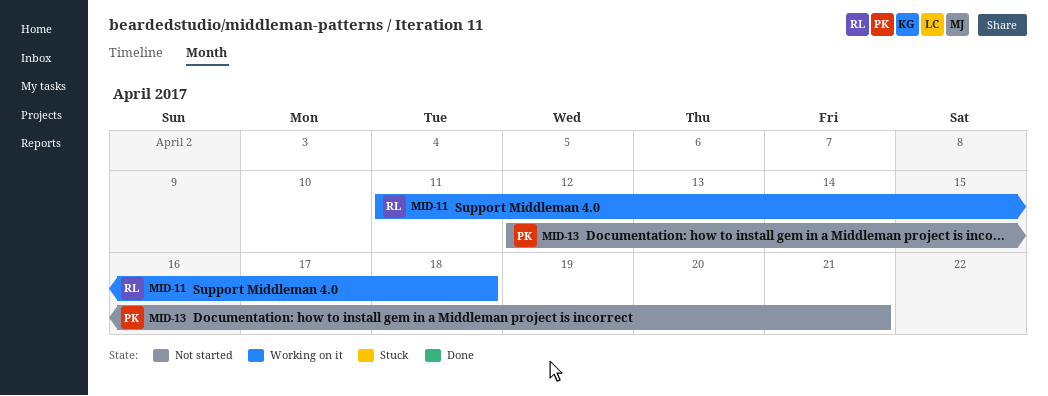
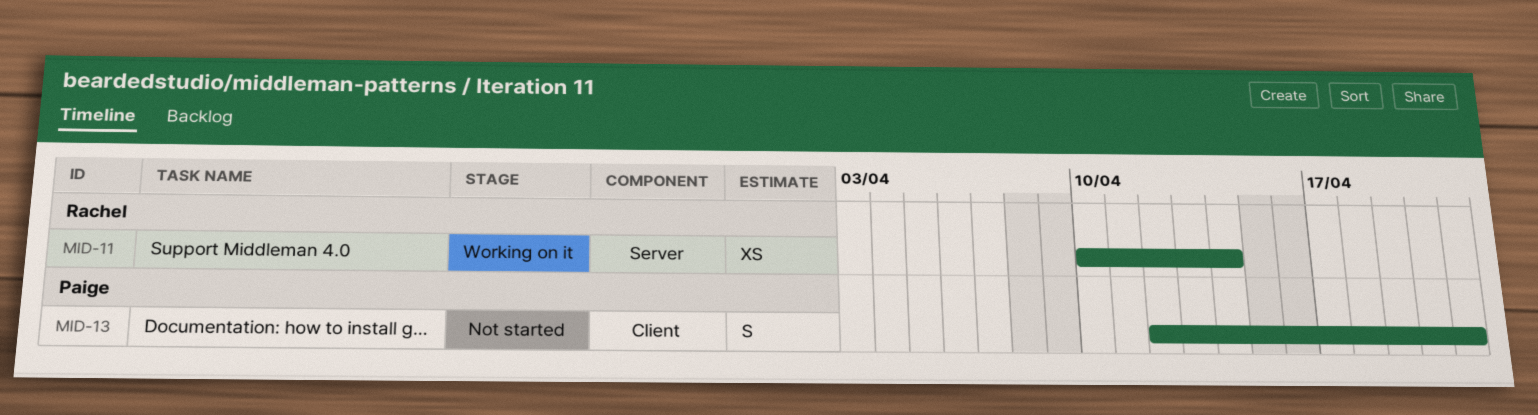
MID-11, start: Apr 11 -> Apr 10
MID-11, due: Apr 18 -> Apr 14

